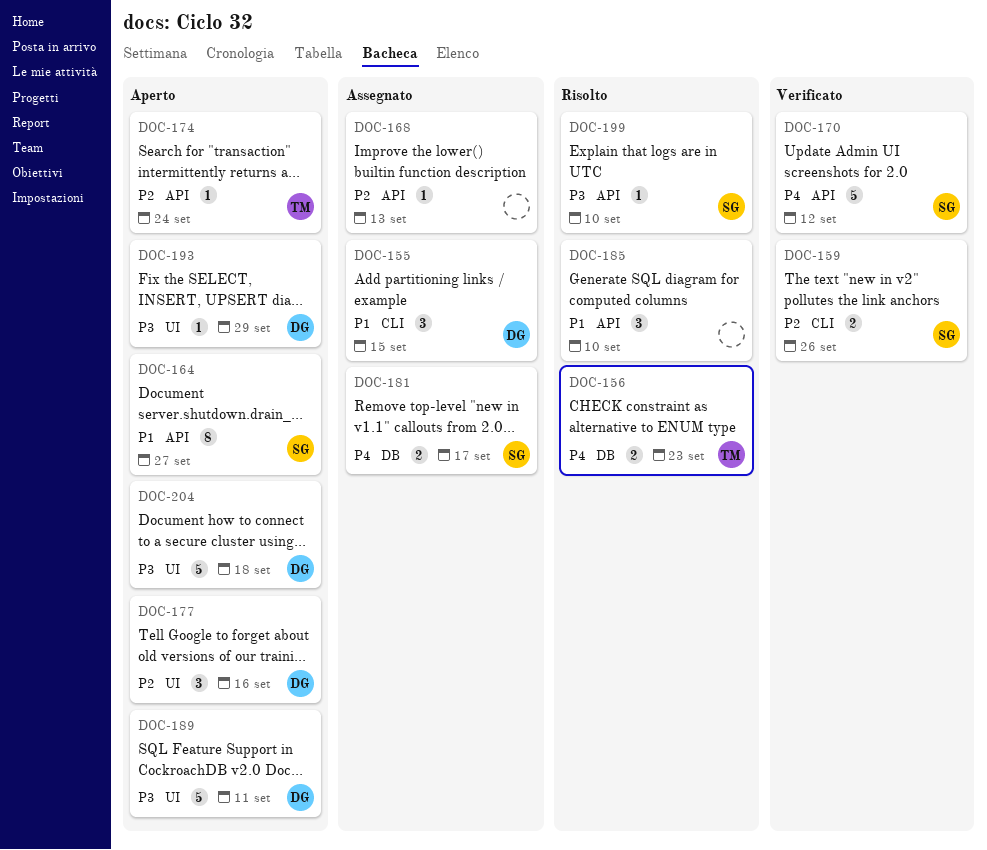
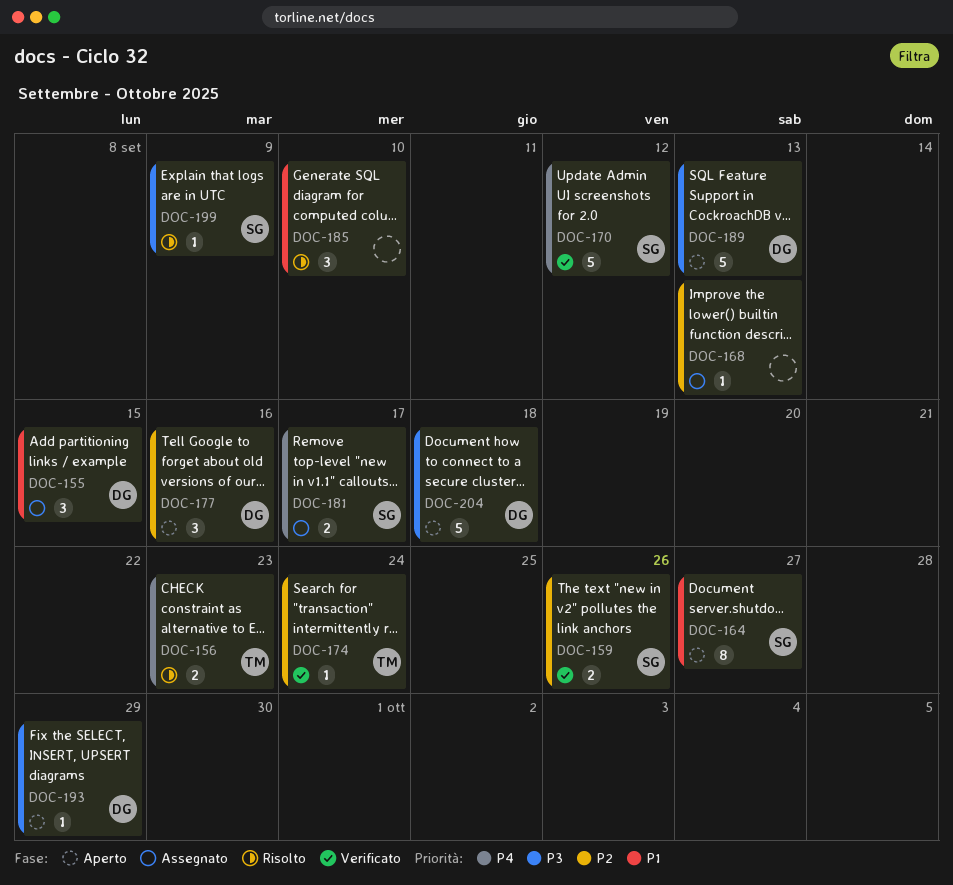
DOC-174, status: Aperto -> Verificato
DOC-189, due: Sep 11 -> Sep 13
DOC-199, due: Sep 10 -> Sep 9

